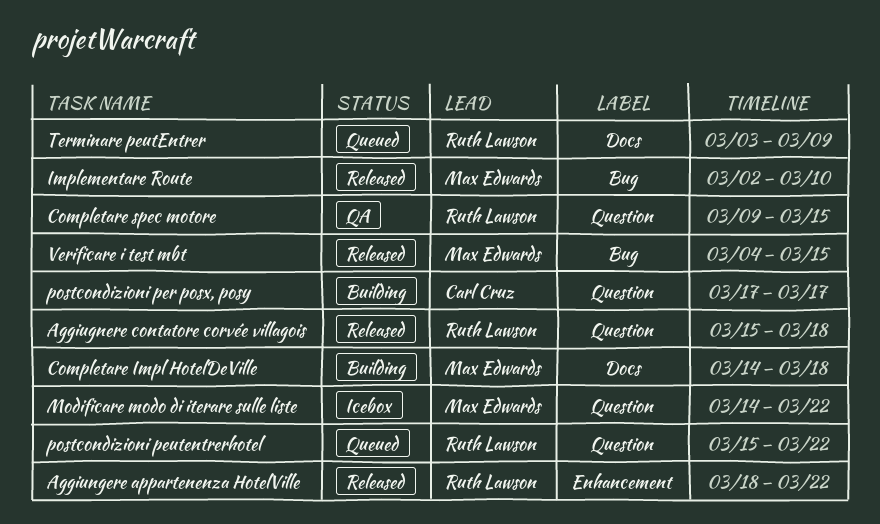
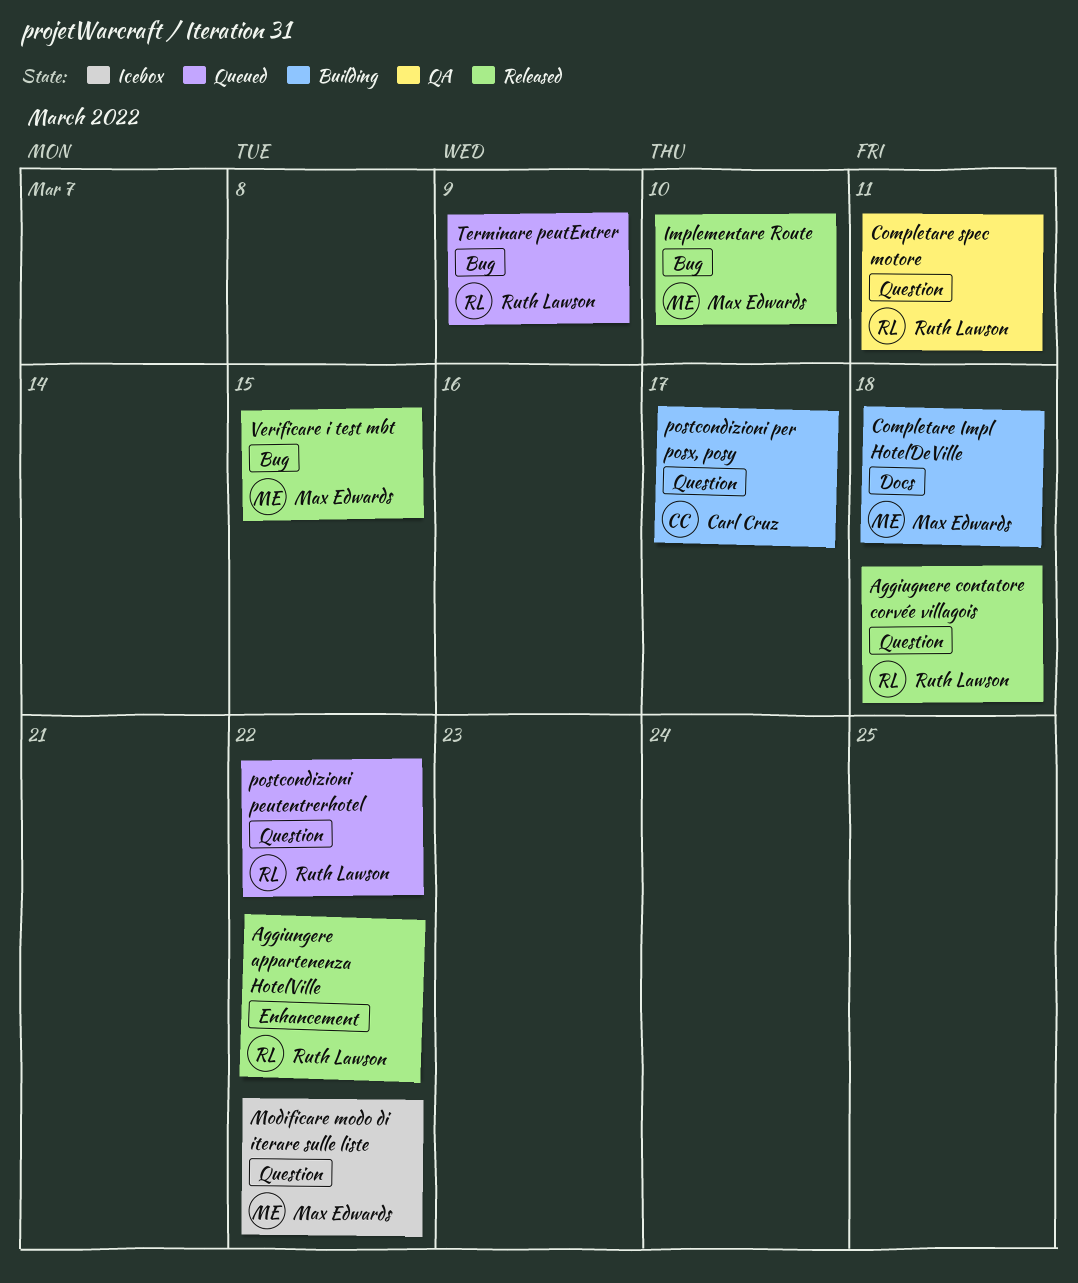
Completare spec motore, due: Mar 15 -> Mar 11
Terminare peutEntrer, label: Docs -> Bug

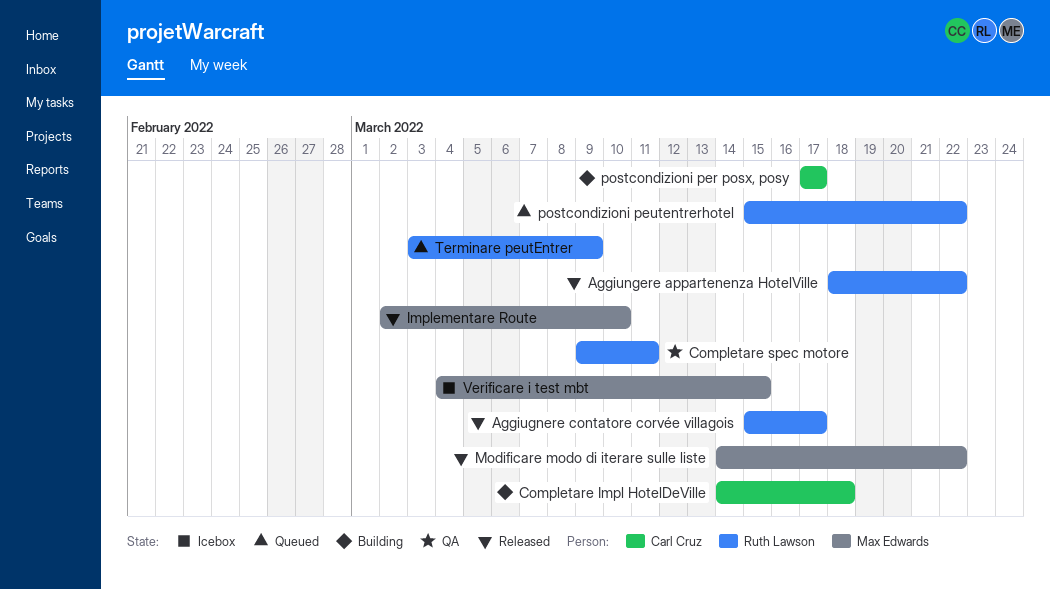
Aggiugnere contatore corvée villagois, due: Mar 18 -> Mar 17
Completare Impl HotelDeVille, owner: Max Edwards -> Carl Cruz
Modificare modo di iterare sulle liste, status: Icebox -> Released
Verificare i test mbt, status: Released -> Icebox

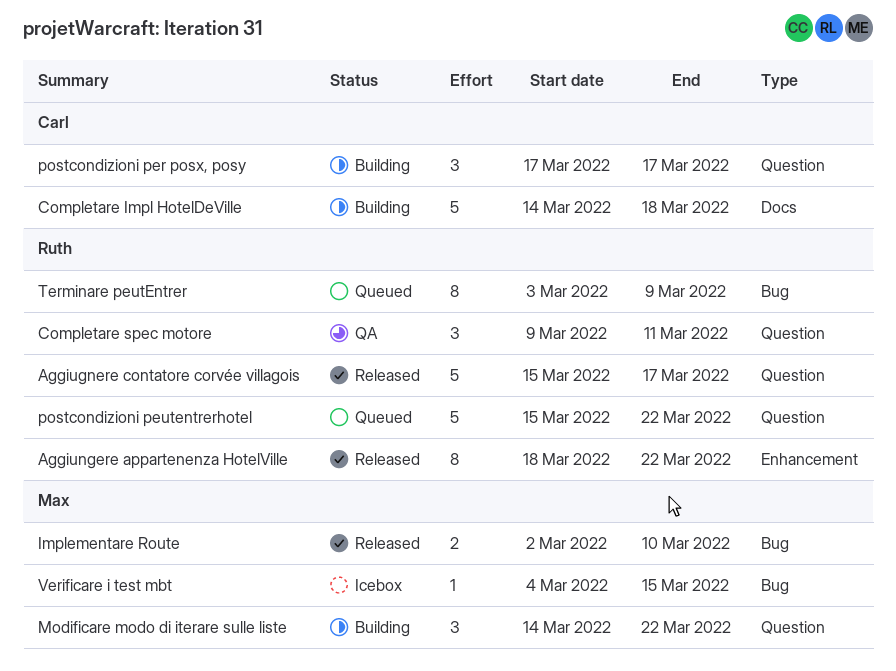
Modificare modo di iterare sulle liste, status: Released -> Building

